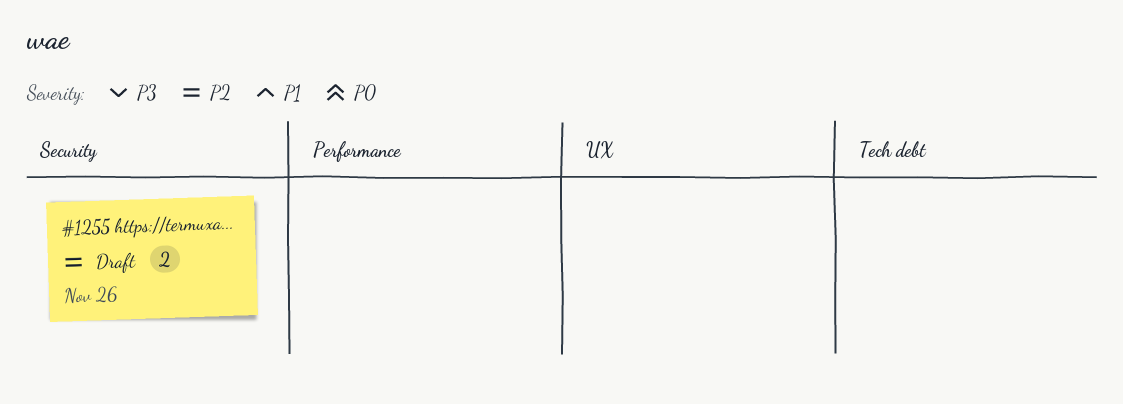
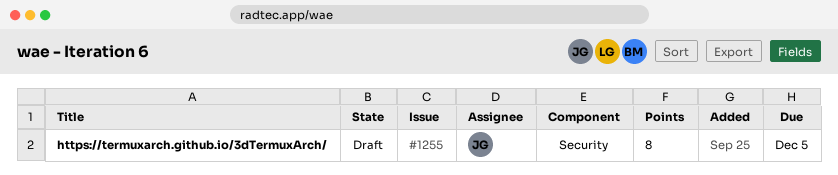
#1255, estimate: 2 -> 8
#1255, due: Nov 26 -> Dec 5

